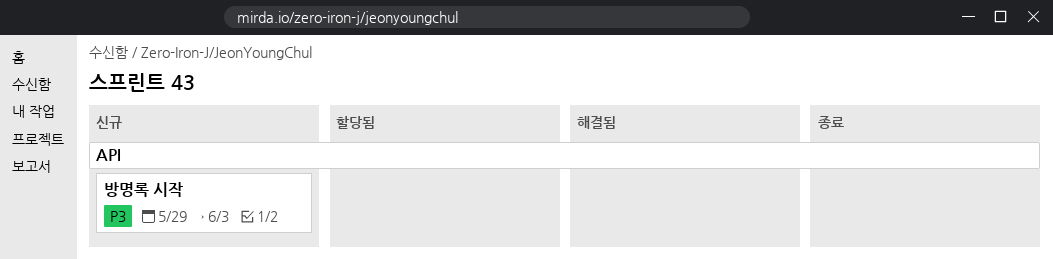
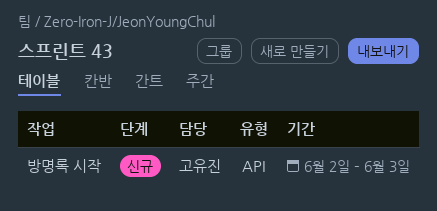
방명록 시작, start: May 29 -> Jun 2

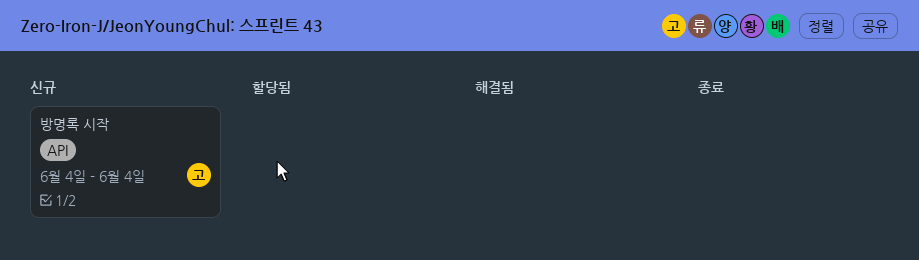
방명록 시작, start: Jun 2 -> Jun 4
방명록 시작, due: Jun 3 -> Jun 4

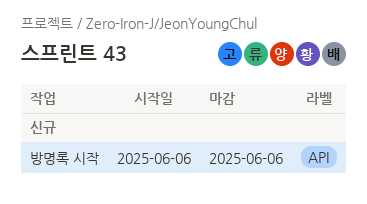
방명록 시작, start: Jun 4 -> Jun 6
방명록 시작, due: Jun 4 -> Jun 6

